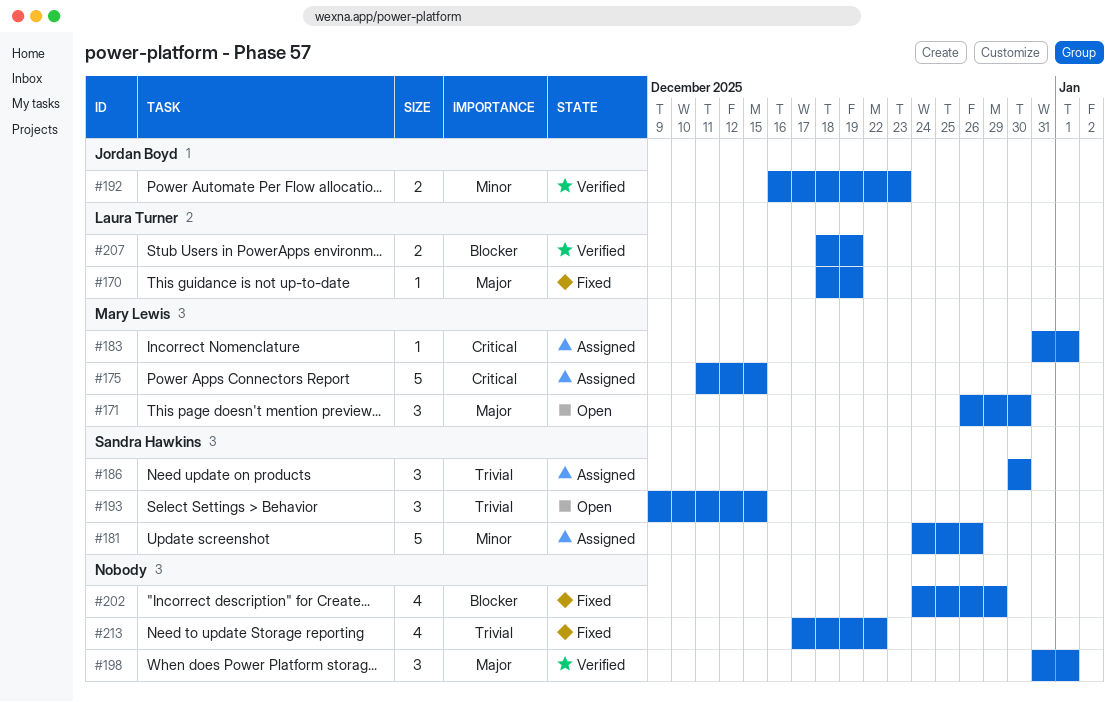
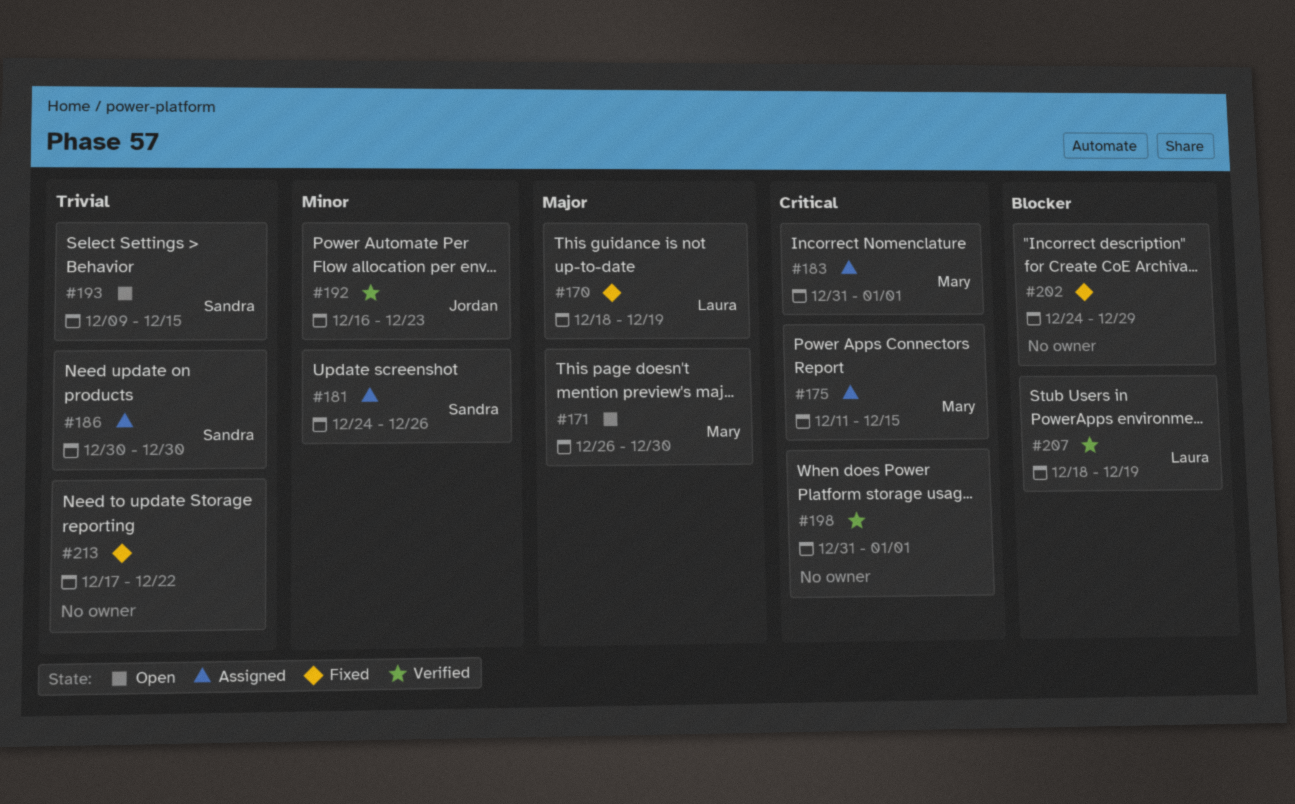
#198, priority: Major -> Critical

